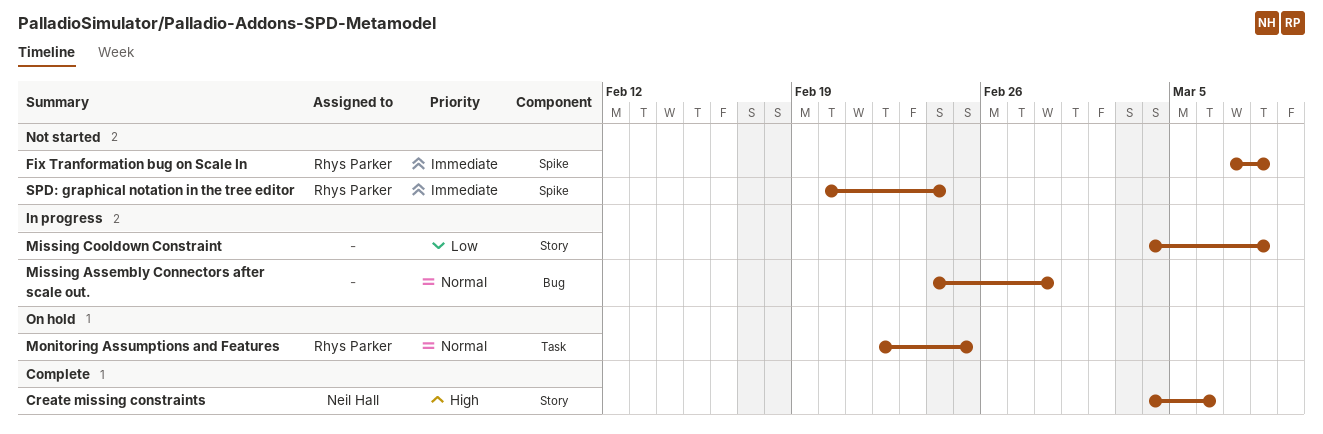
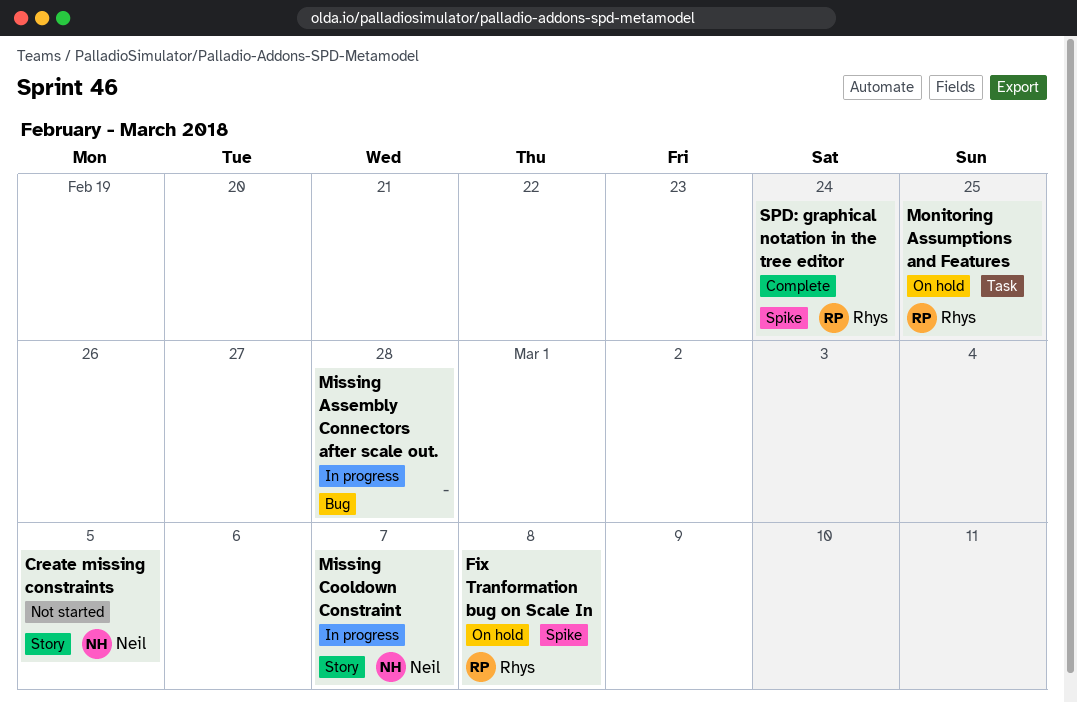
Create missing constraints, status: Complete -> Not started
Create missing constraints, due: Mar 6 -> Mar 5
Fix Tranformation bug on Scale In, status: Not started -> On hold
Missing Cooldown Constraint, owner: none -> Neil Hall
Missing Cooldown Constraint, due: Mar 8 -> Mar 7
SPD: graphical notation in the tree editor, status: Not started -> Complete

